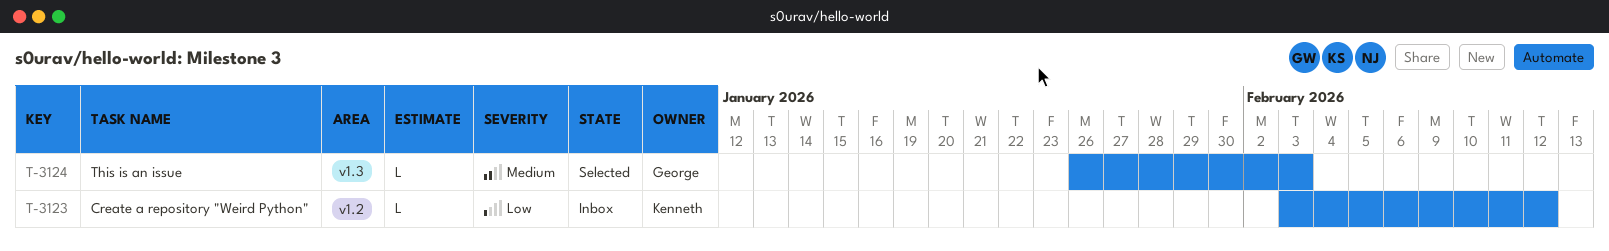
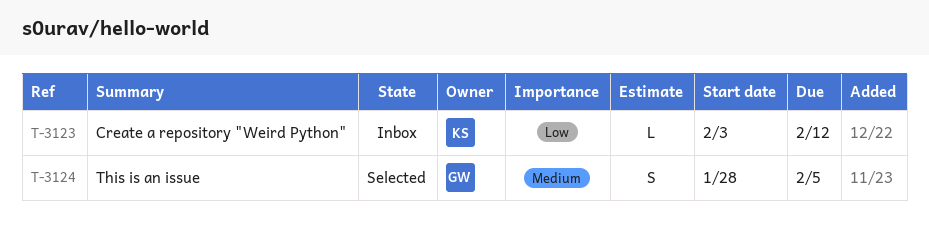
T-3124, estimate: L -> S
T-3124, start: Jan 26 -> Jan 28
T-3124, due: Feb 3 -> Feb 5

